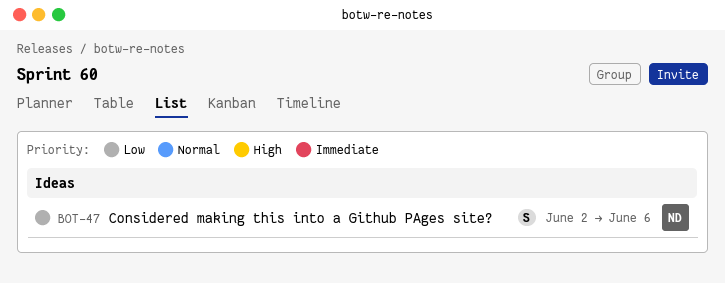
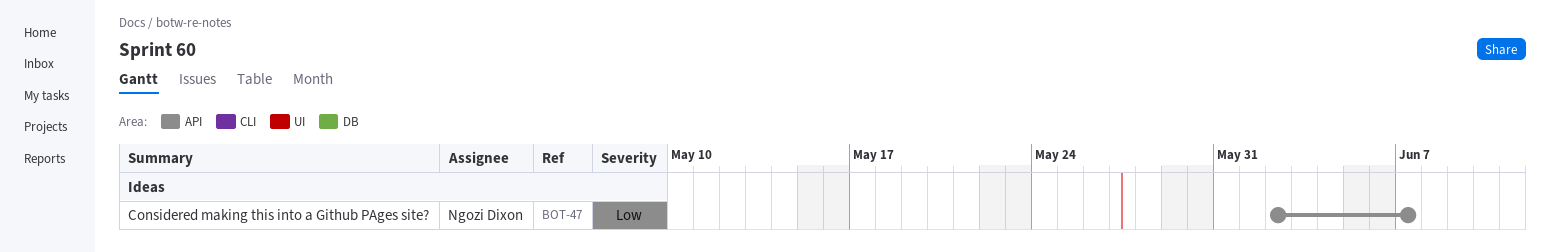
BOT-47, due: Jun 6 -> Jun 7

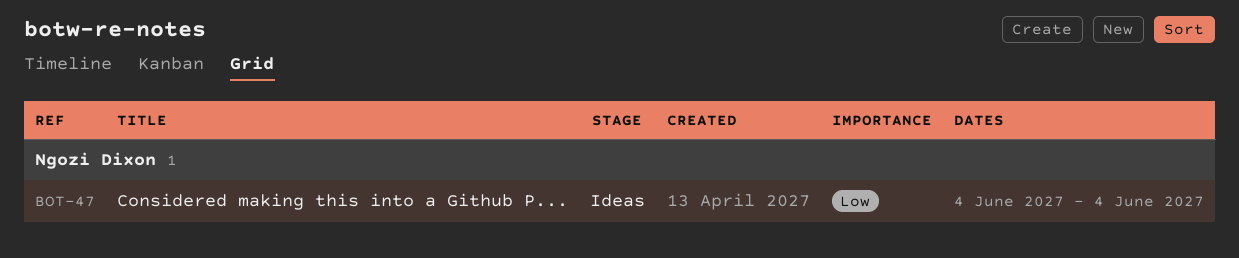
BOT-47, start: Jun 2 -> Jun 4
BOT-47, due: Jun 7 -> Jun 4

